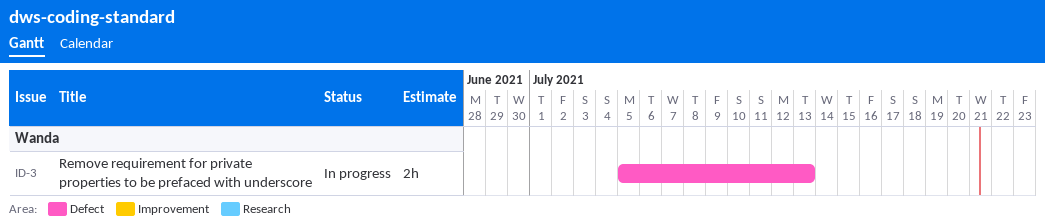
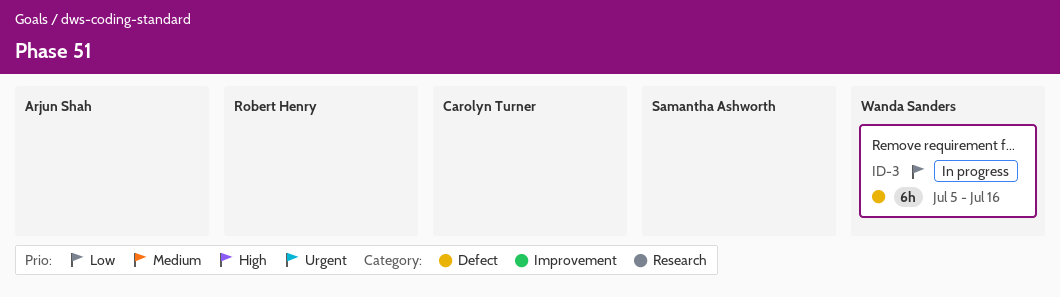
ID-3, estimate: 2h -> 6h
ID-3, due: Jul 13 -> Jul 16

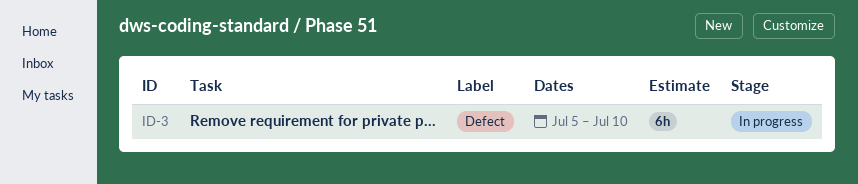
ID-3, due: Jul 16 -> Jul 10

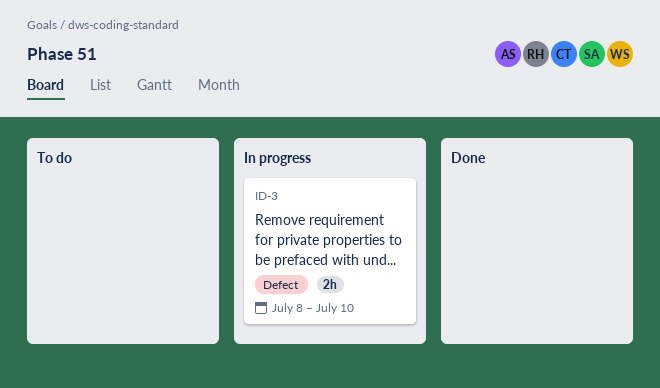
ID-3, estimate: 6h -> 2h
ID-3, start: Jul 5 -> Jul 8

